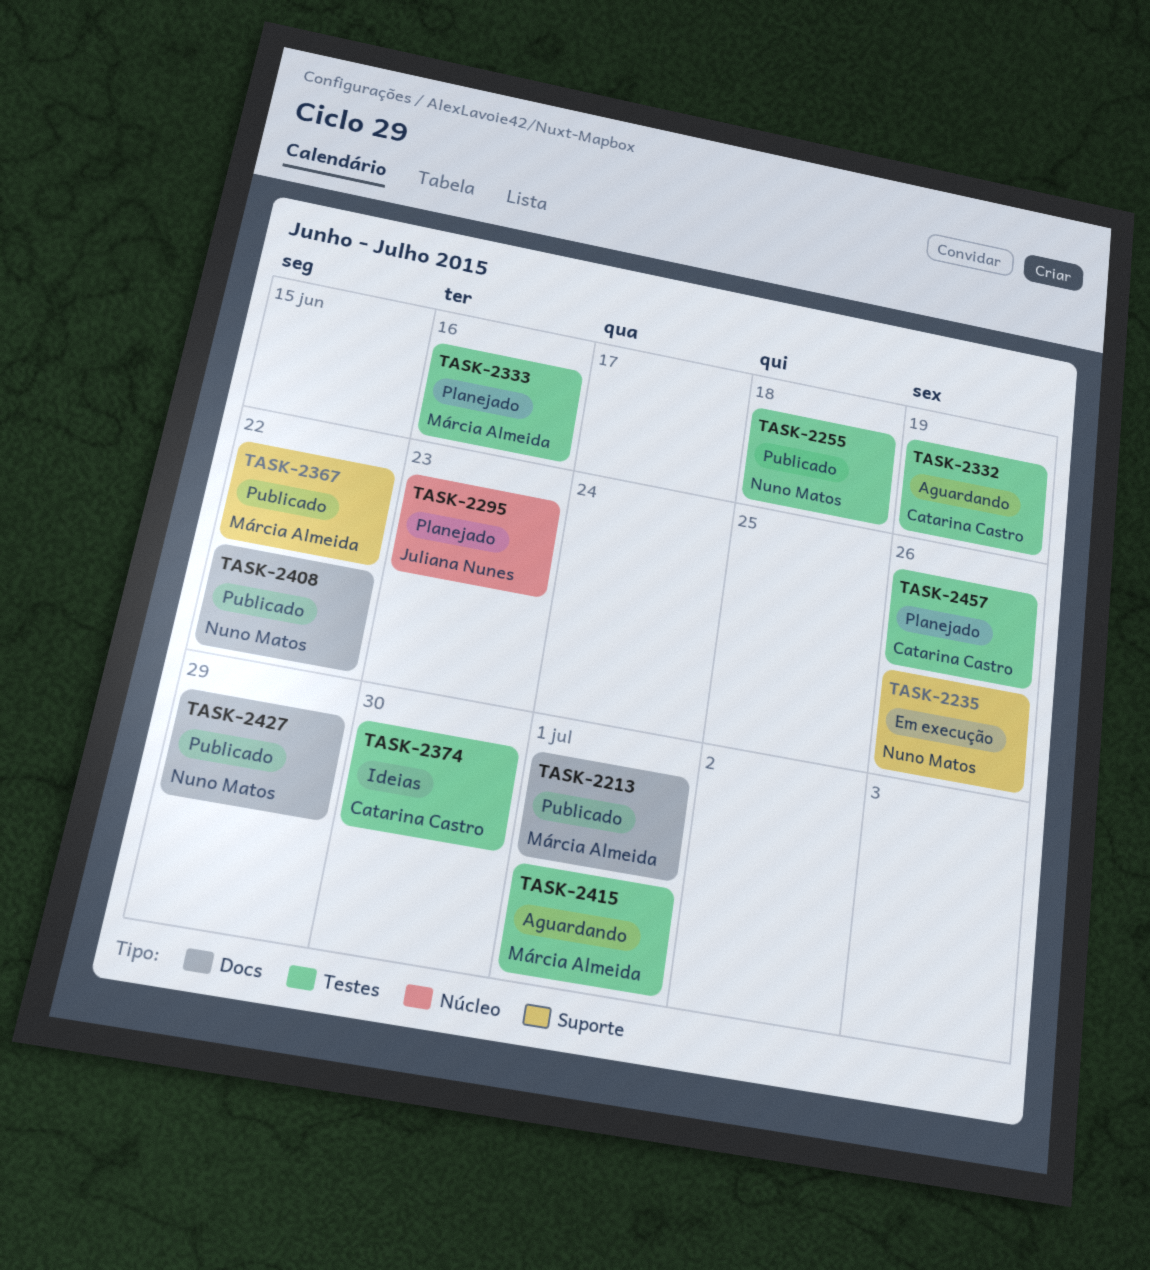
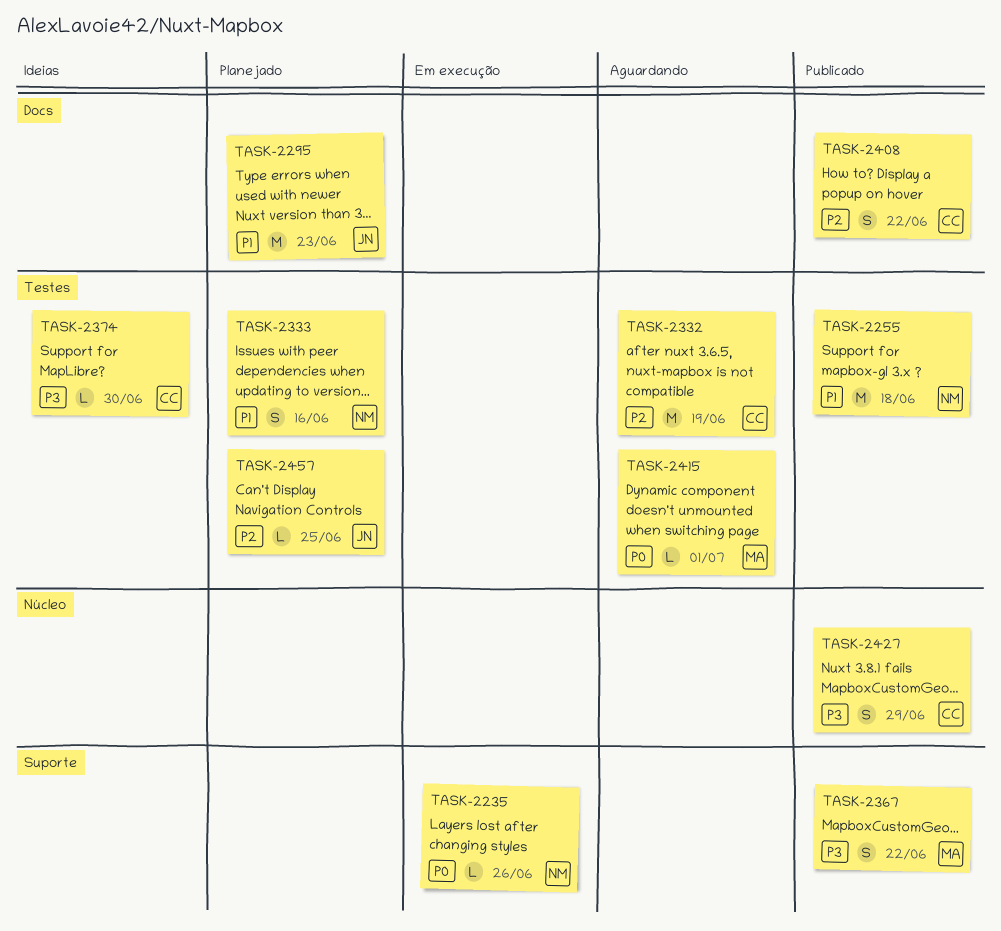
TASK-2213: present -> none
TASK-2295, label: Núcleo -> Docs
TASK-2333, owner: Márcia Almeida -> Nuno Matos
TASK-2408, owner: Nuno Matos -> Catarina Castro
TASK-2427, owner: Nuno Matos -> Catarina Castro
TASK-2427, label: Docs -> Núcleo
TASK-2457, owner: Catarina Castro -> Juliana Nunes
TASK-2457, due: Jun 26 -> Jun 25

